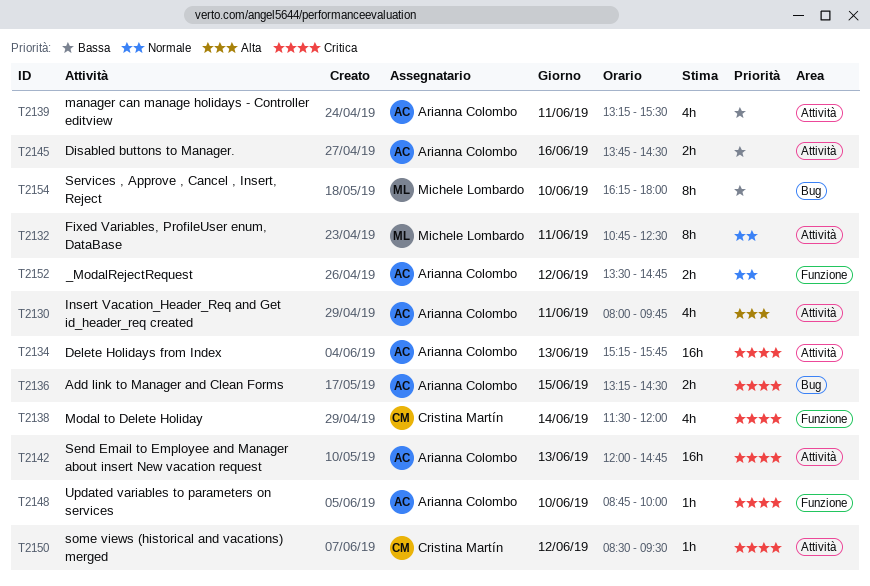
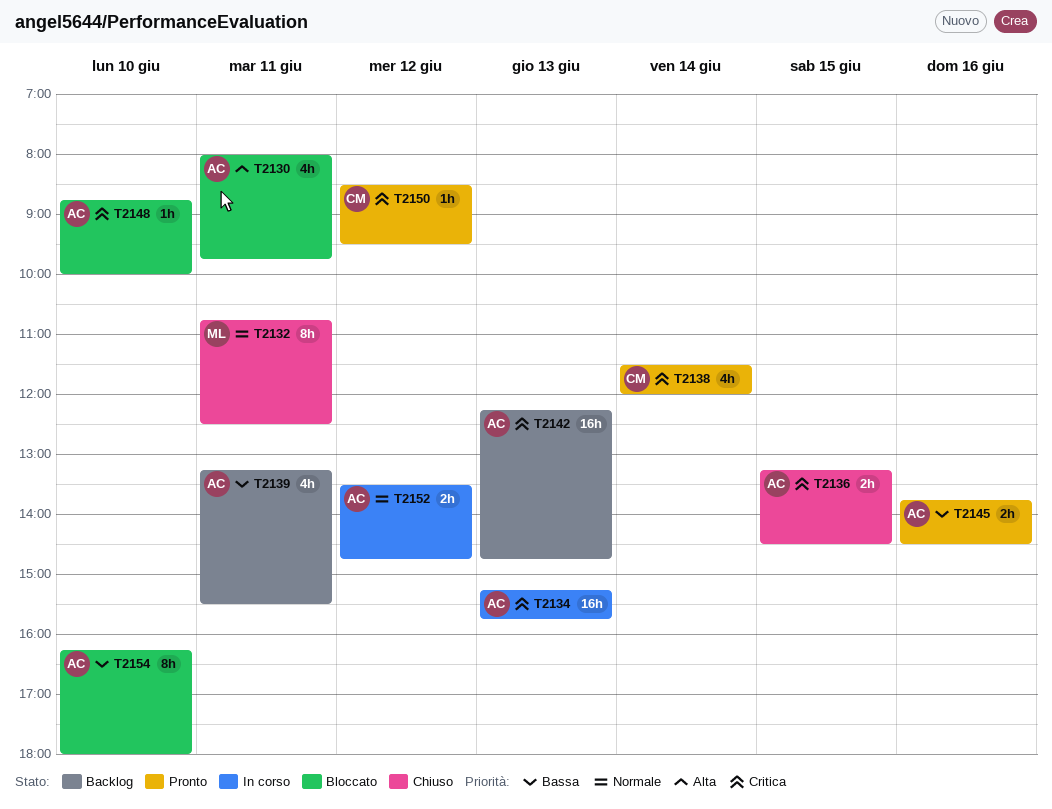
T2142, begins: 12:00 -> 12:15
T2154, owner: Michele Lombardo -> Arianna Colombo

